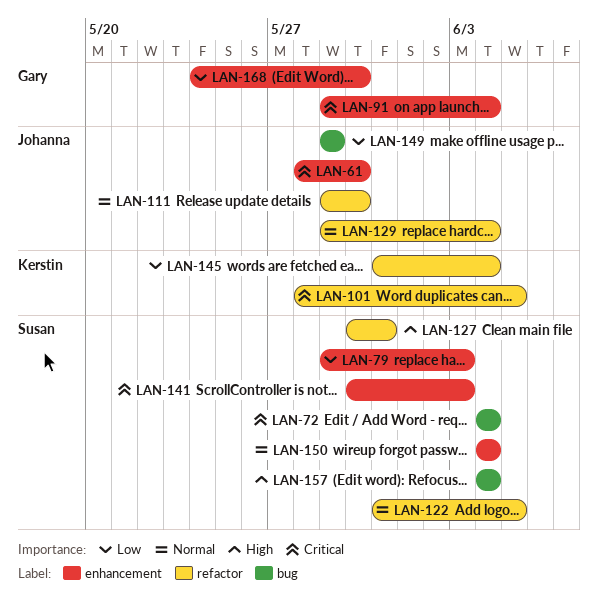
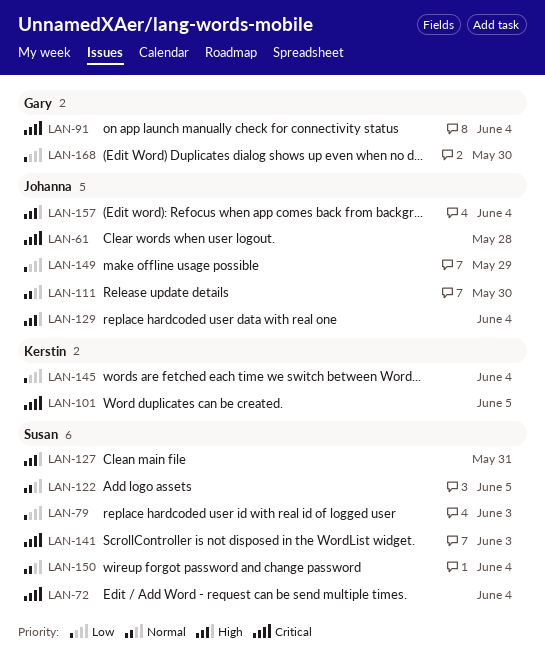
LAN-61, due: May 30 -> May 28
LAN-129, priority: Normal -> High
LAN-157, owner: Susan -> Johanna

